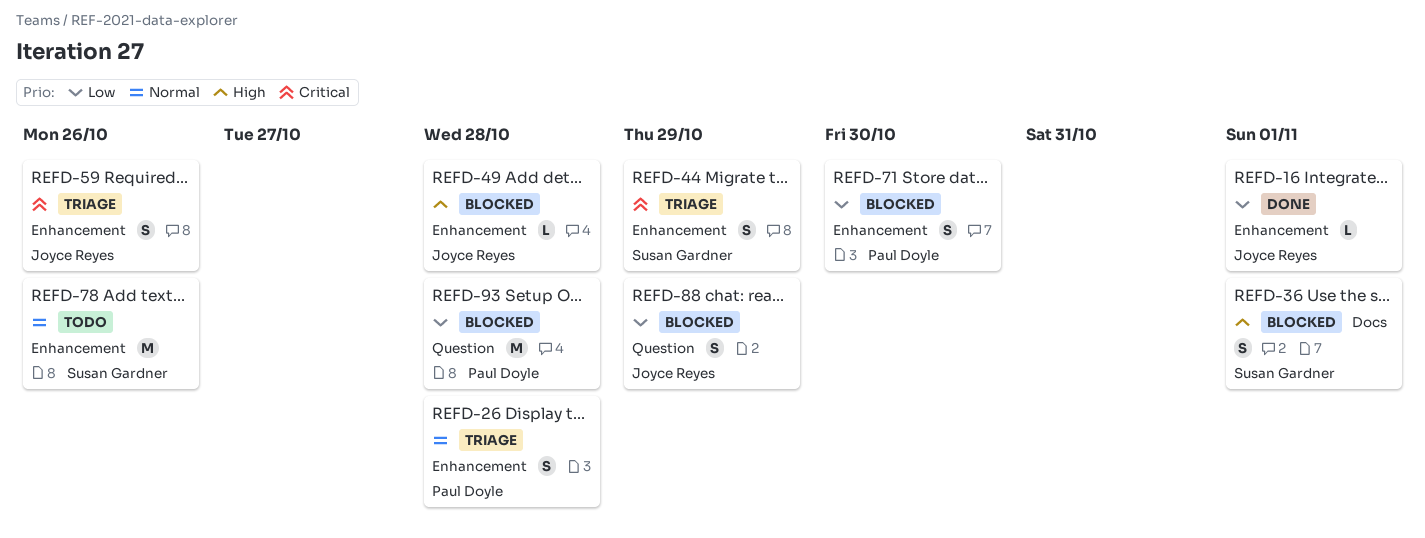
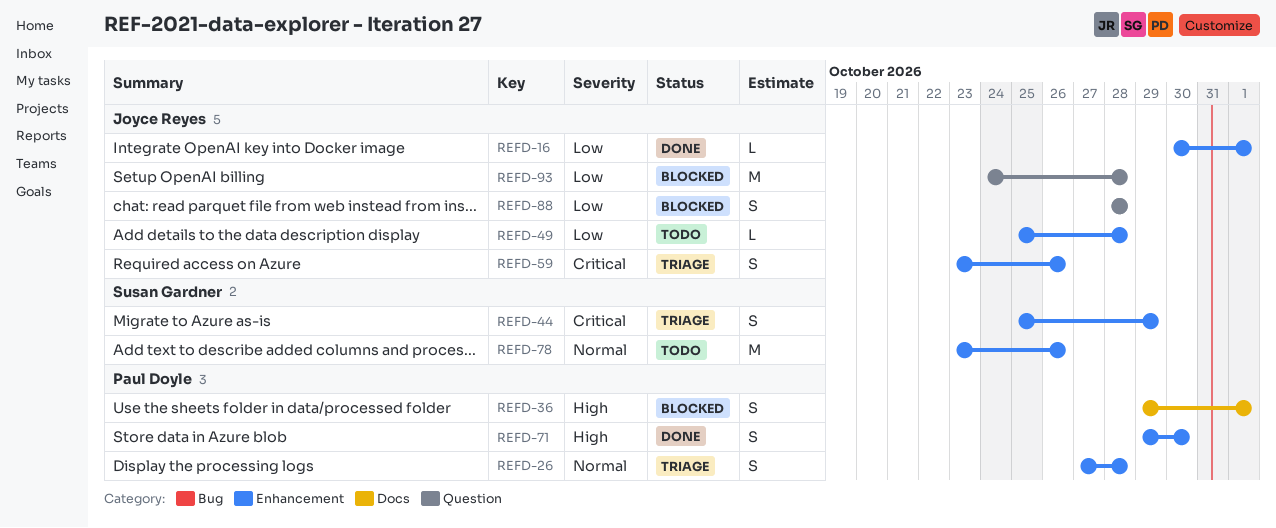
REFD-36, owner: Susan Gardner -> Paul Doyle
REFD-49, status: Blocked -> Todo
REFD-49, priority: High -> Low
REFD-71, status: Blocked -> Done
REFD-71, priority: Low -> High
REFD-88, due: Oct 29 -> Oct 28
REFD-93, owner: Paul Doyle -> Joyce Reyes

